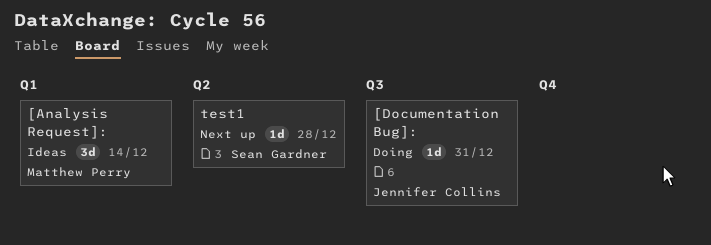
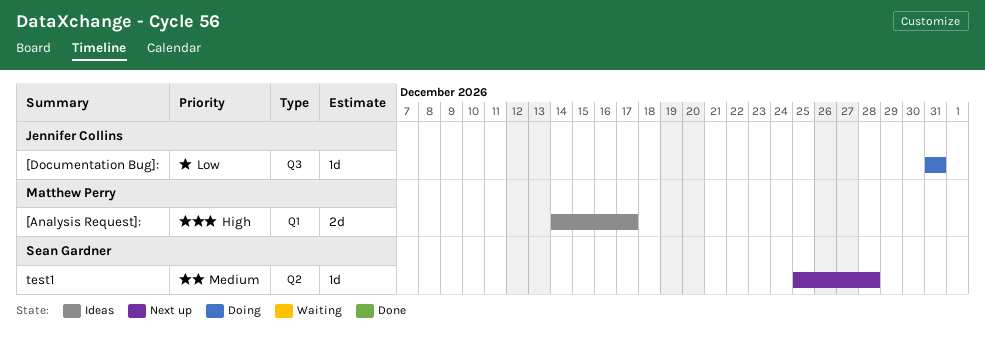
[Analysis Request]:, estimate: 3d -> 2d
[Analysis Request]:, due: Dec 14 -> Dec 17

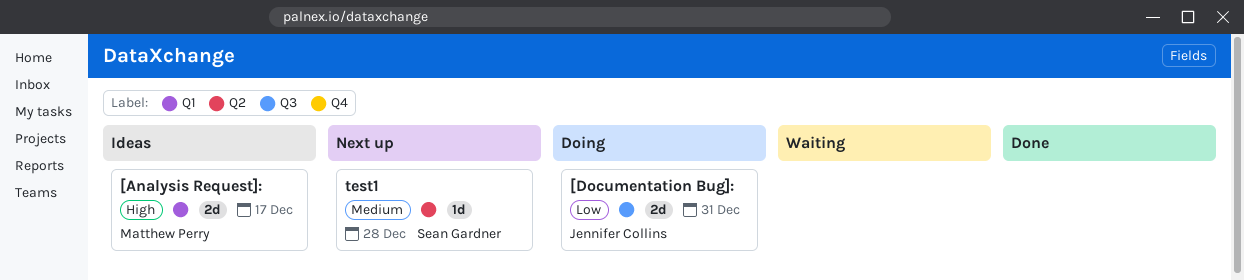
[Documentation Bug]:, estimate: 1d -> 2d

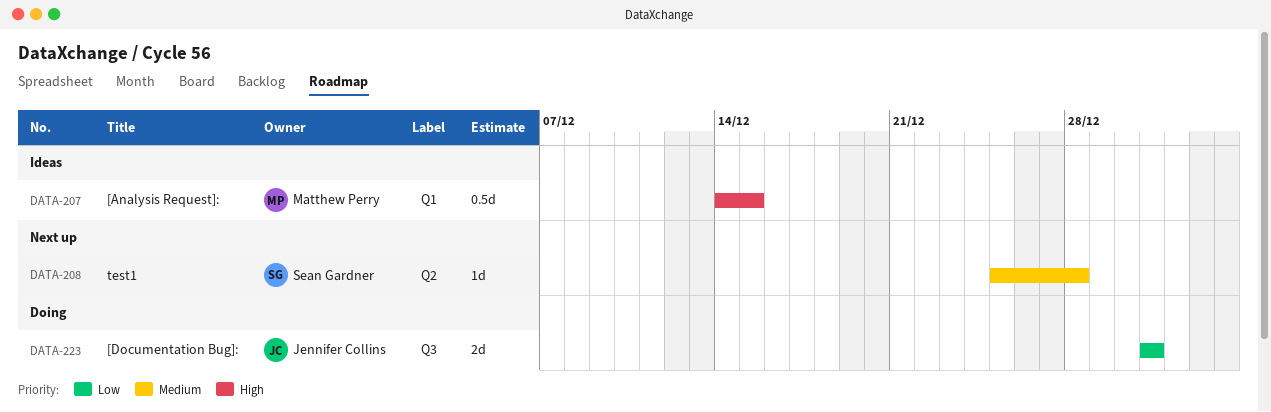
[Analysis Request]:, estimate: 2d -> 0.5d
[Analysis Request]:, due: Dec 17 -> Dec 15

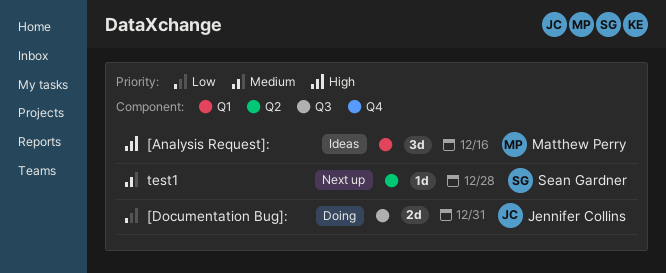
[Analysis Request]:, estimate: 0.5d -> 3d
[Analysis Request]:, due: Dec 15 -> Dec 16

